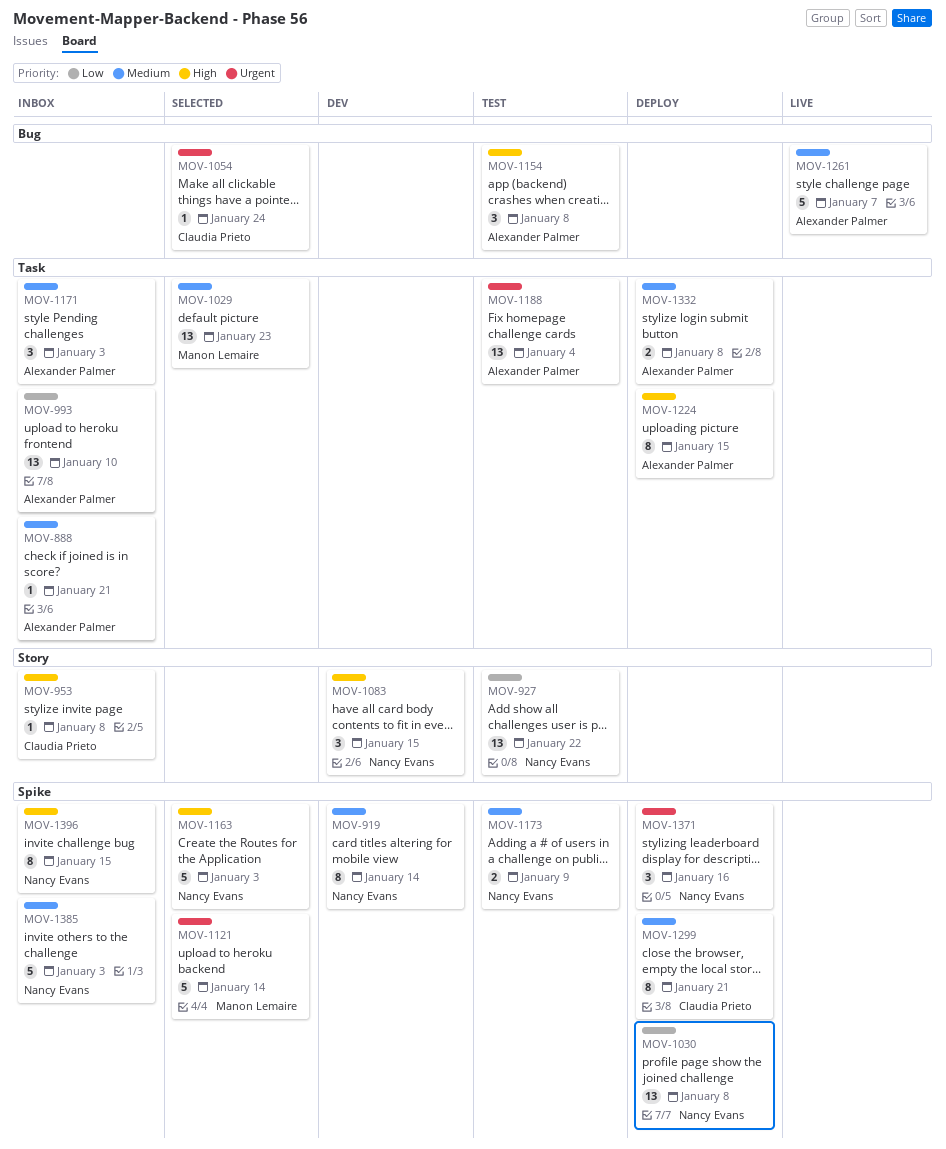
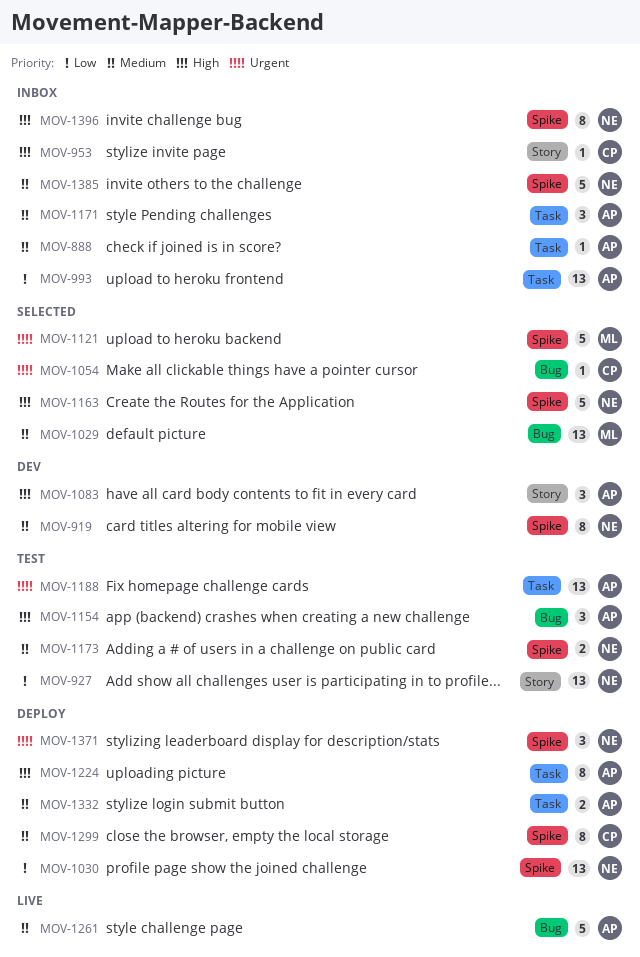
MOV-1029, label: Task -> Bug
MOV-1083, owner: Nancy Evans -> Alexander Palmer

